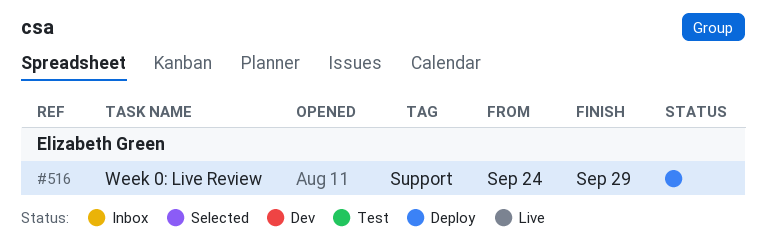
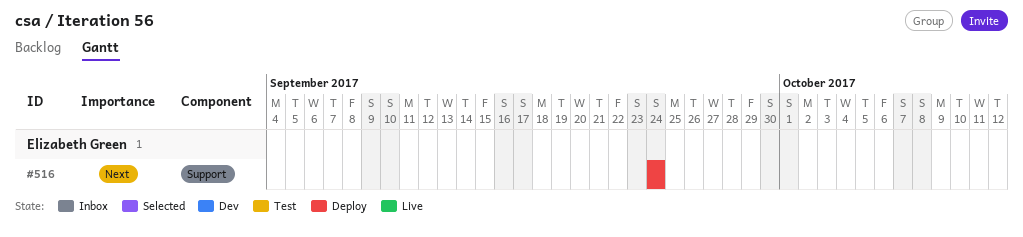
#516, due: Sep 29 -> Sep 24

